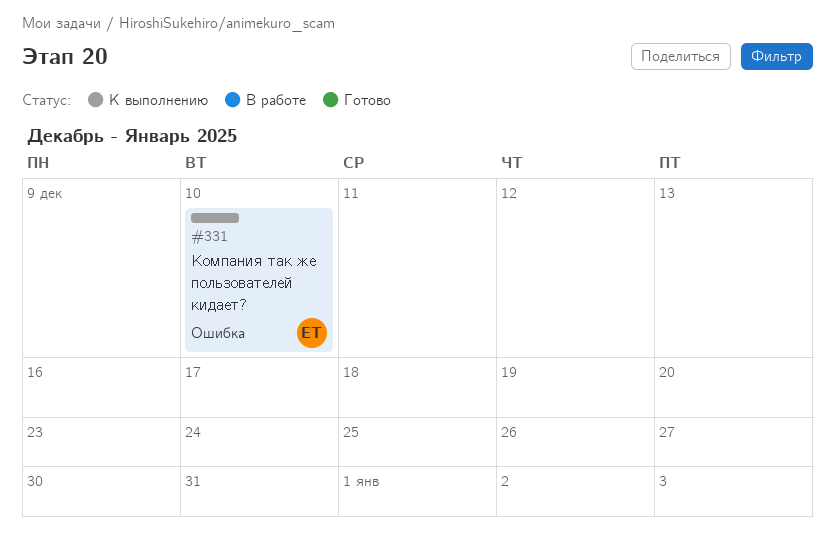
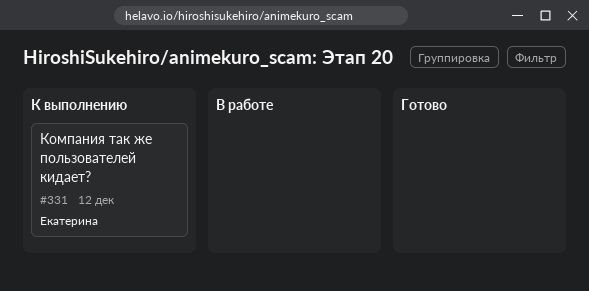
#331, due: Dec 10 -> Dec 12

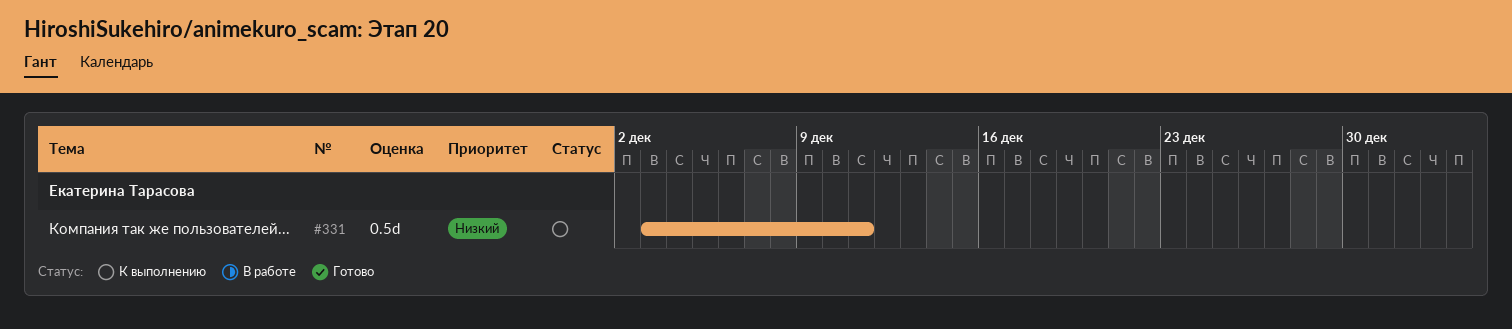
#331, due: Dec 12 -> Dec 11

